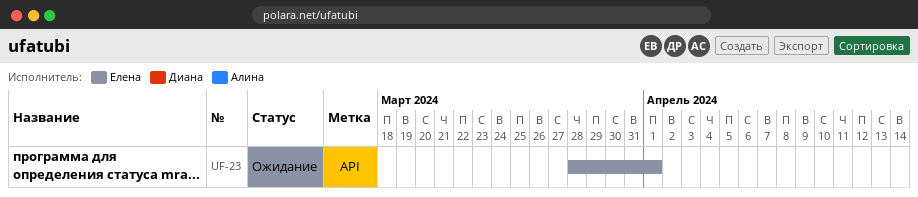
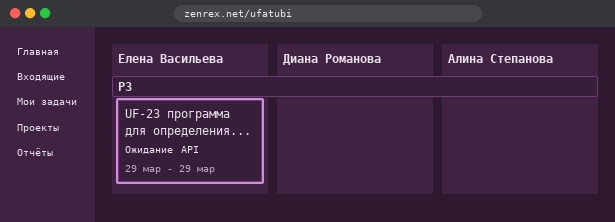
UF-23, start: Mar 28 -> Mar 29
UF-23, due: Apr 1 -> Mar 29

